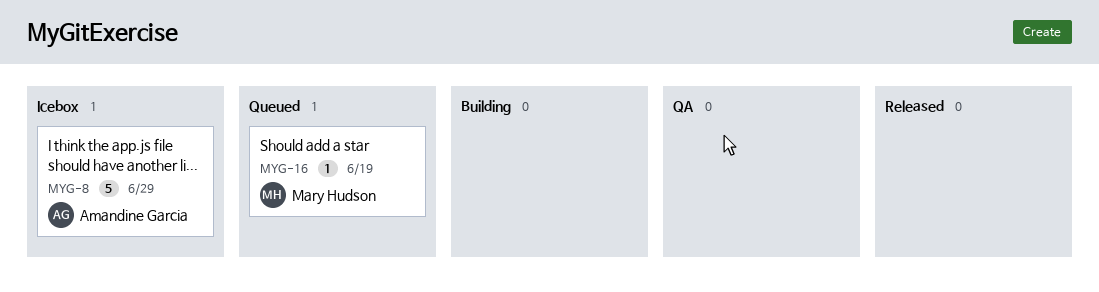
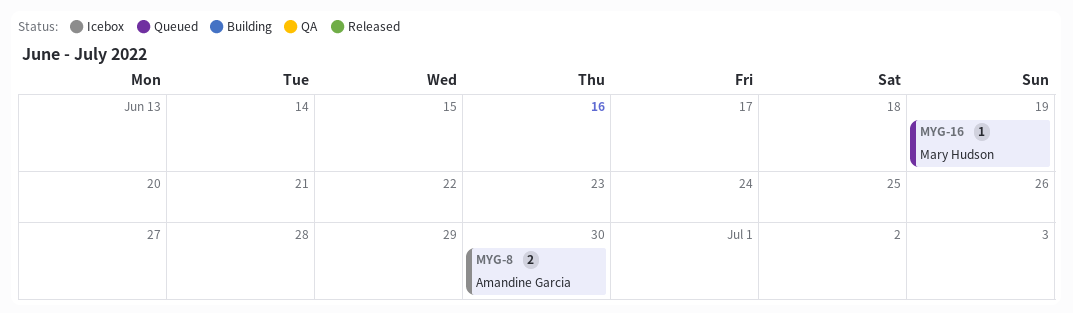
MYG-8, estimate: 5 -> 2
MYG-8, due: Jun 29 -> Jun 30

